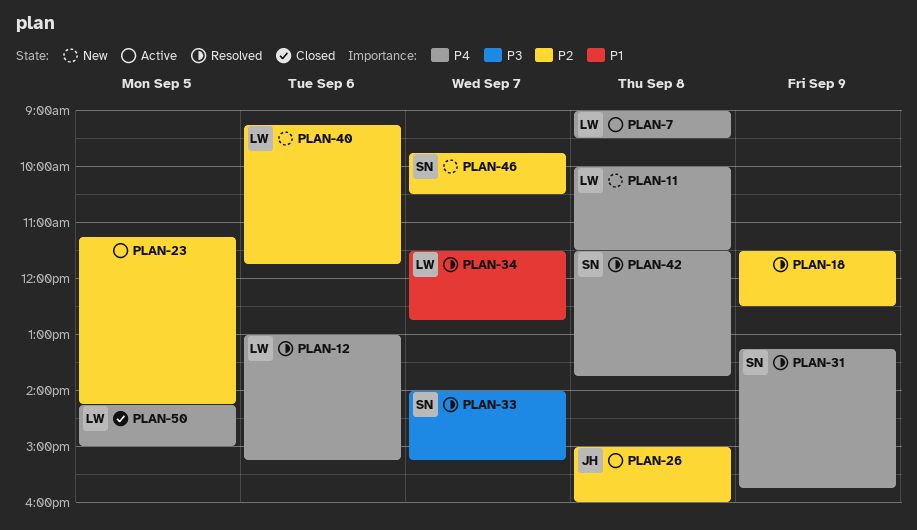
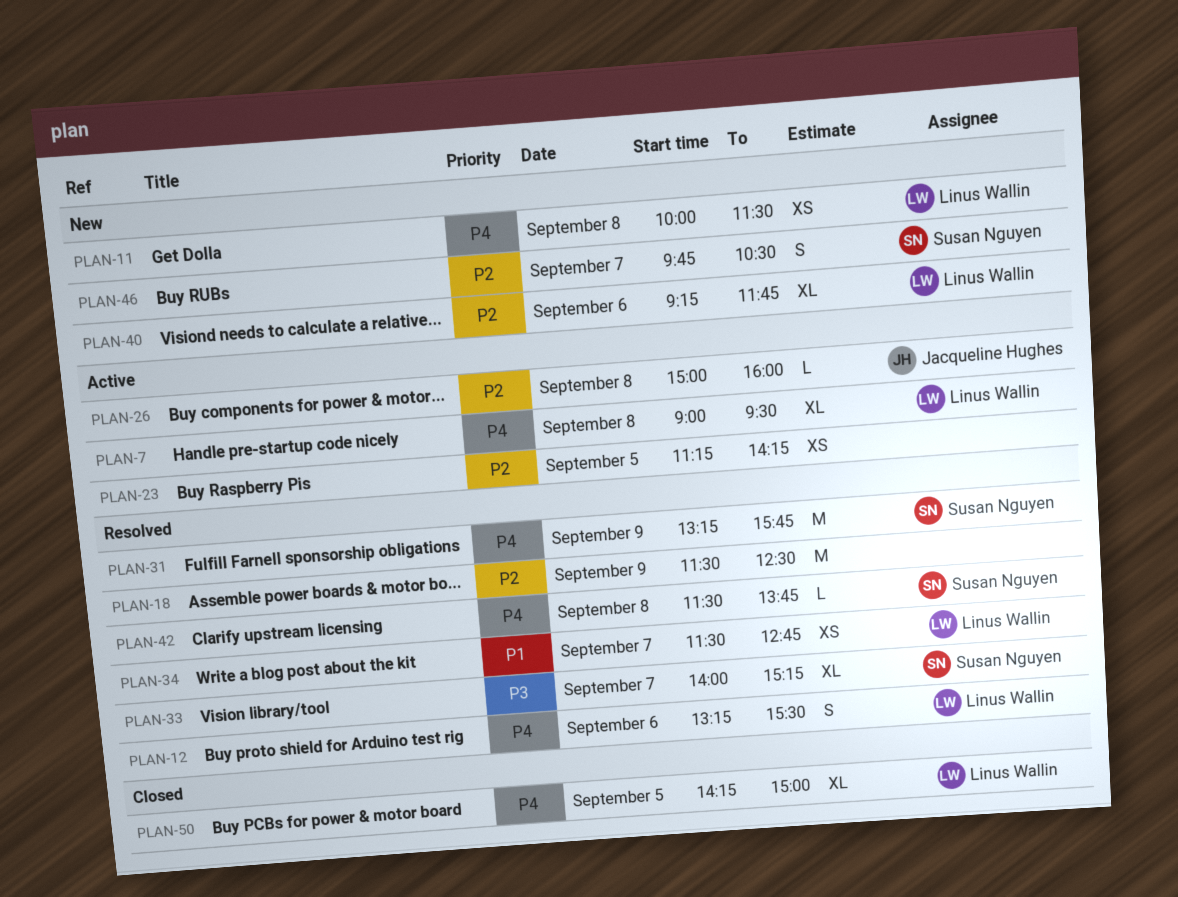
PLAN-12, begins: 13:00 -> 13:15
PLAN-12, ends: 15:15 -> 15:30

